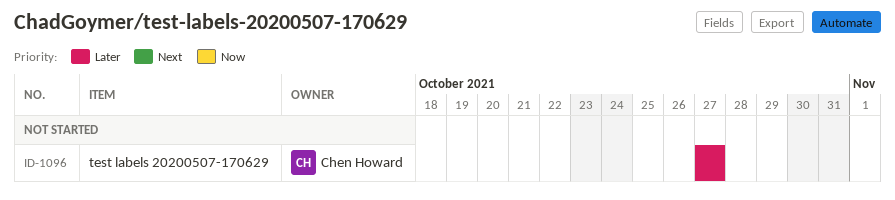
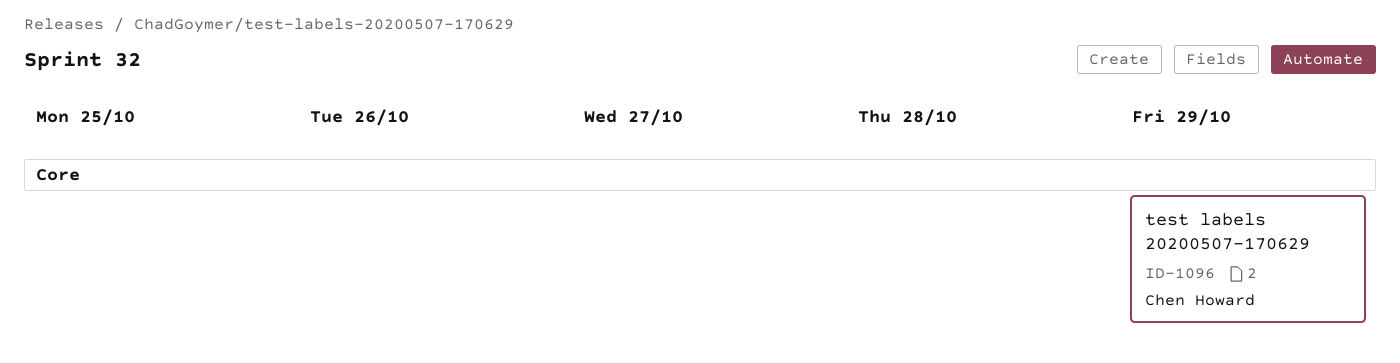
ID-1096, due: Oct 27 -> Oct 29

